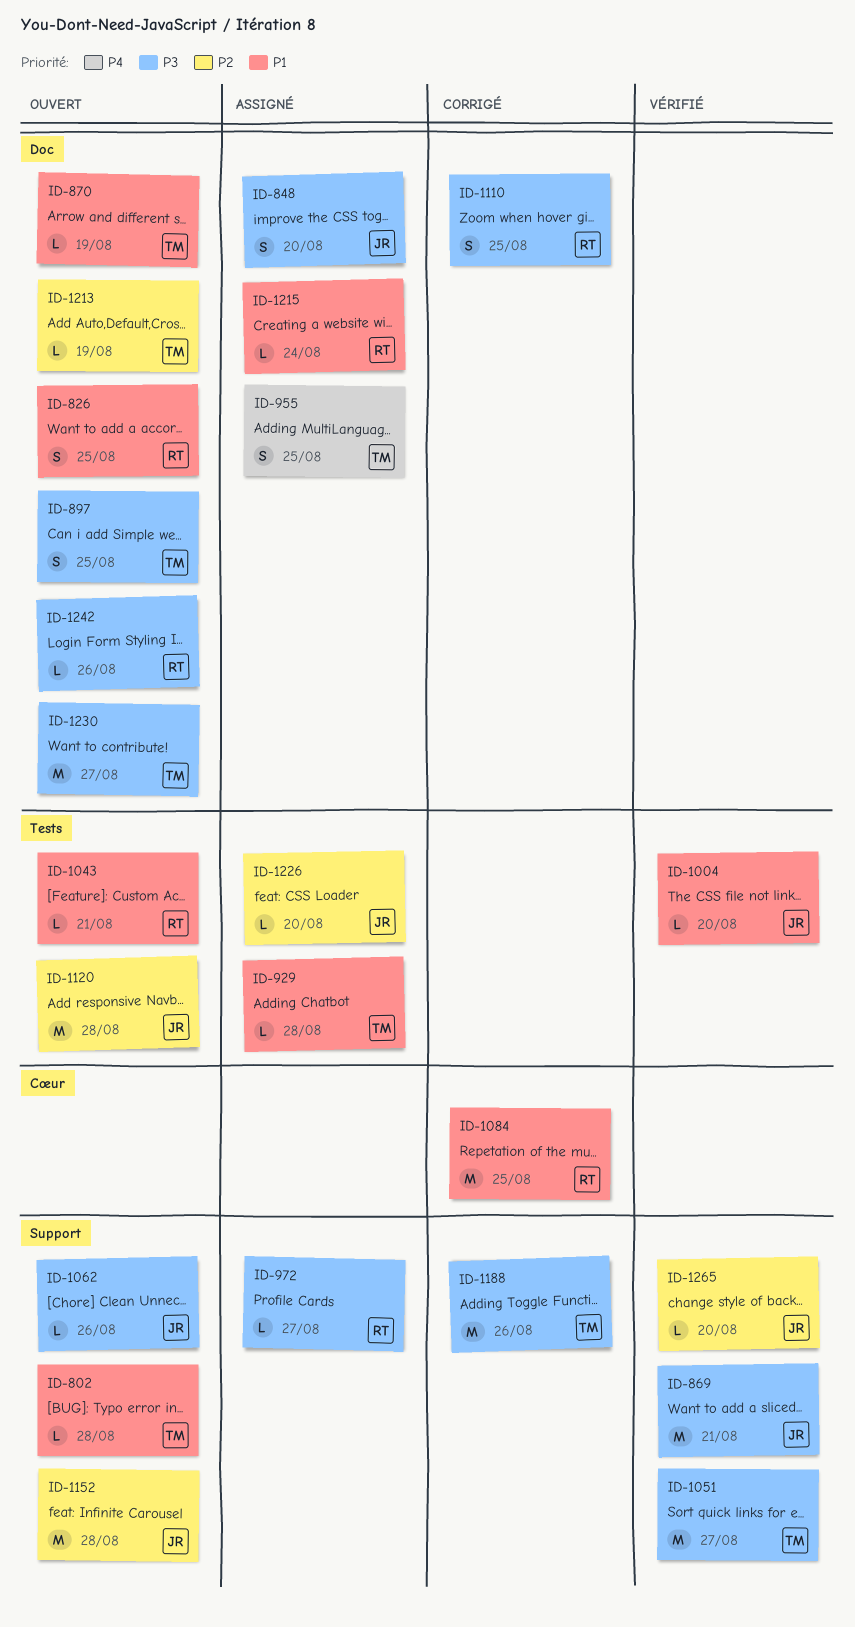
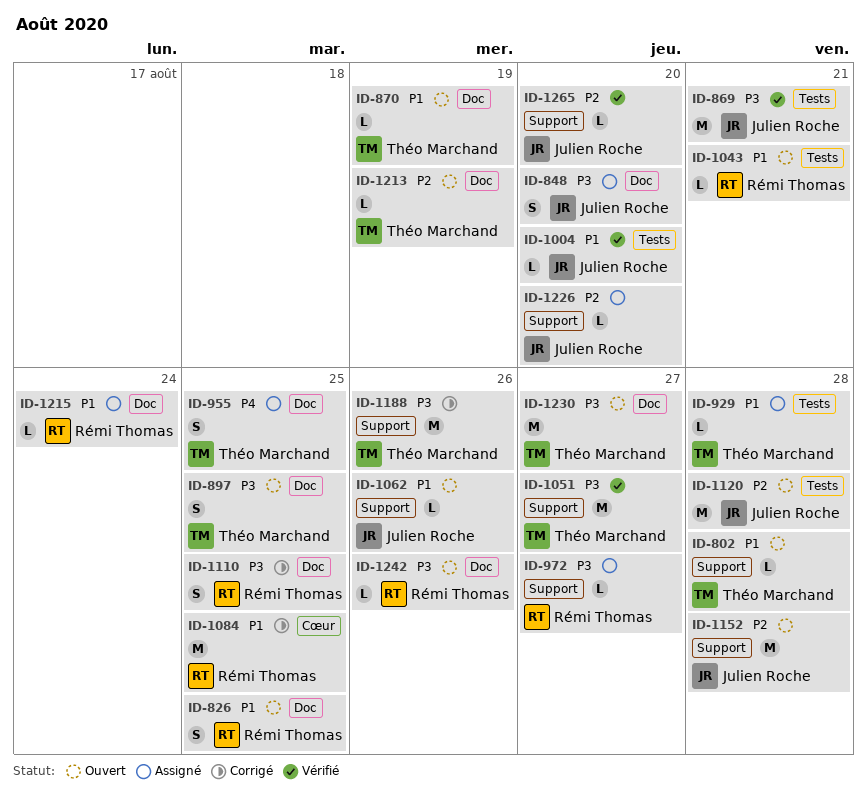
ID-869, label: Support -> Tests
ID-1062, priority: P3 -> P1
ID-1226, label: Tests -> Support

